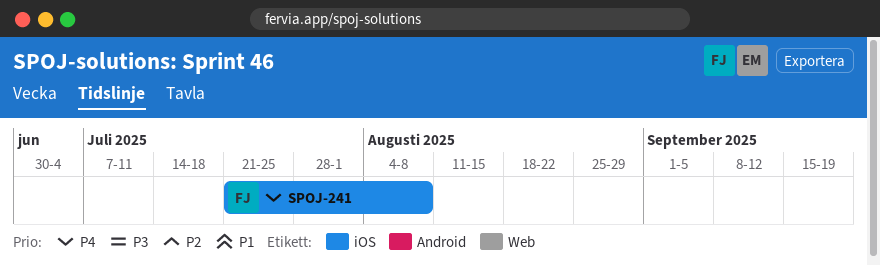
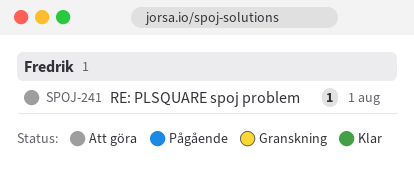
SPOJ-241, due: Aug 8 -> Aug 1

